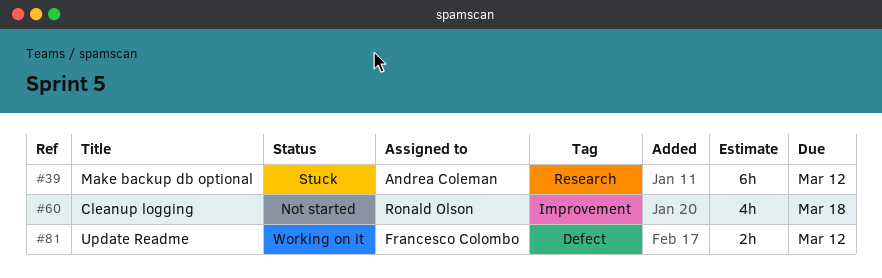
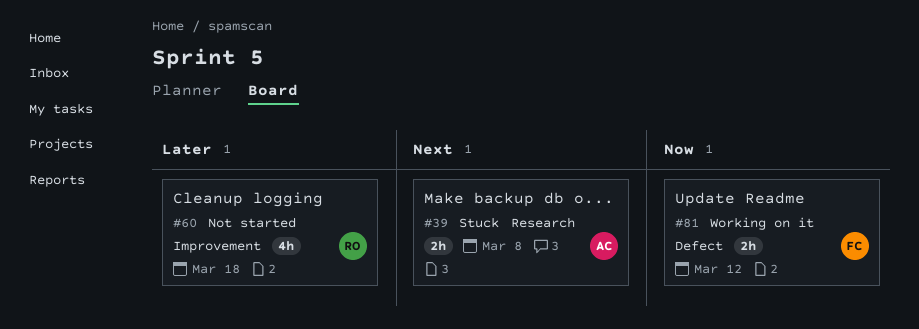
#39, estimate: 6h -> 2h
#39, due: Mar 12 -> Mar 8

